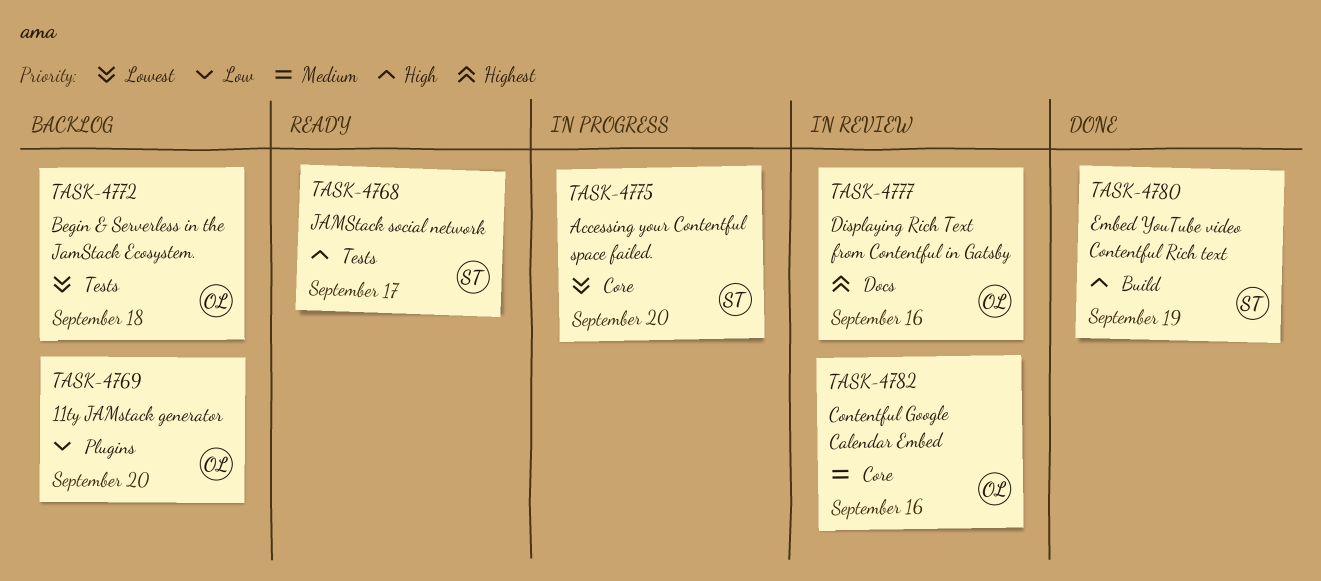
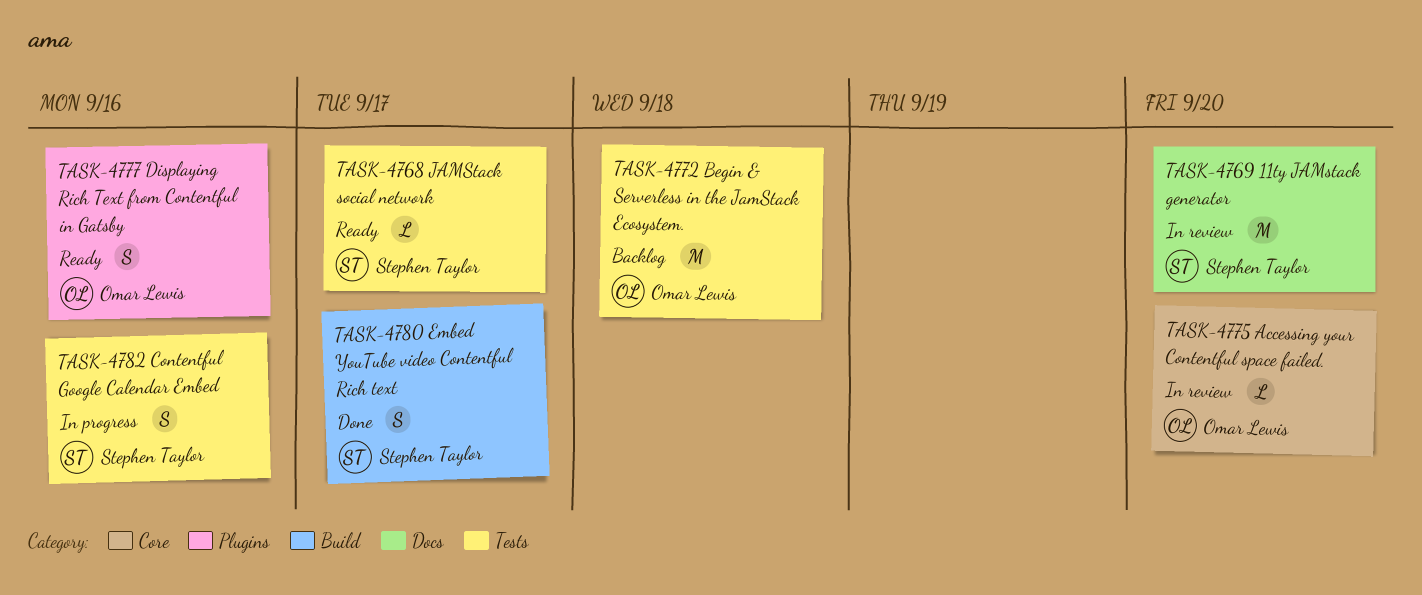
TASK-4769, status: Backlog -> In review
TASK-4769, owner: Omar Lewis -> Stephen Taylor
TASK-4769, label: Plugins -> Docs
TASK-4775, status: In progress -> In review
TASK-4775, owner: Stephen Taylor -> Omar Lewis
TASK-4777, status: In review -> Ready
TASK-4777, label: Docs -> Plugins
TASK-4780, due: Sep 19 -> Sep 17
TASK-4782, status: In review -> In progress
TASK-4782, owner: Omar Lewis -> Stephen Taylor
TASK-4782, label: Core -> Tests

